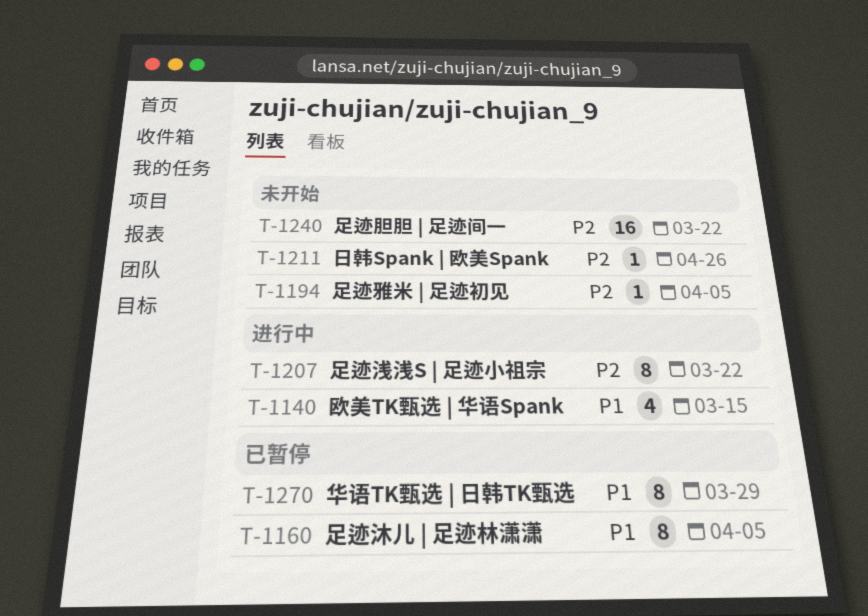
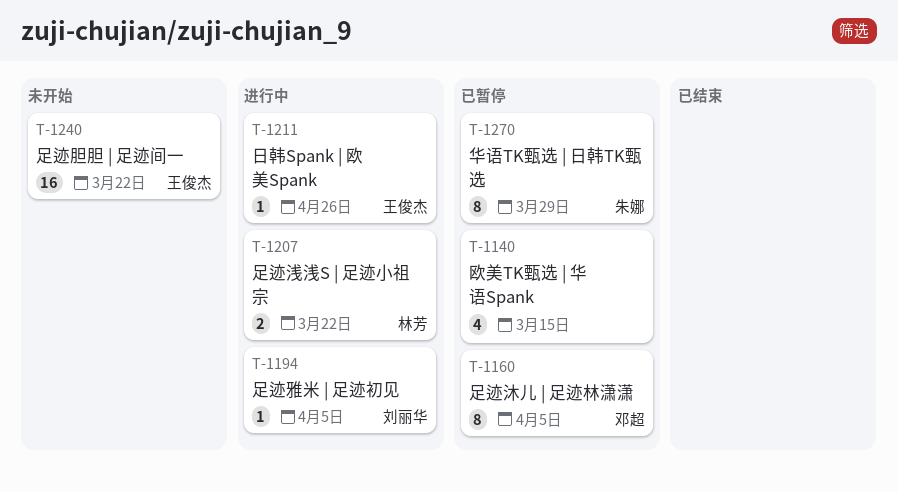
T-1140, status: 进行中 -> 已暂停
T-1194, status: 未开始 -> 进行中
T-1207, estimate: 8 -> 2
T-1211, status: 未开始 -> 进行中

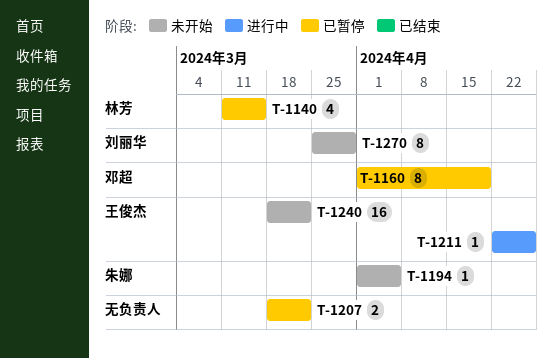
T-1140, owner: none -> 林芳
T-1160, due: Apr 5 -> Apr 19
T-1194, status: 进行中 -> 未开始
T-1194, owner: 刘丽华 -> 朱娜
T-1207, status: 进行中 -> 已暂停
T-1207, owner: 林芳 -> none
T-1270, status: 已暂停 -> 未开始
T-1270, owner: 朱娜 -> 刘丽华

